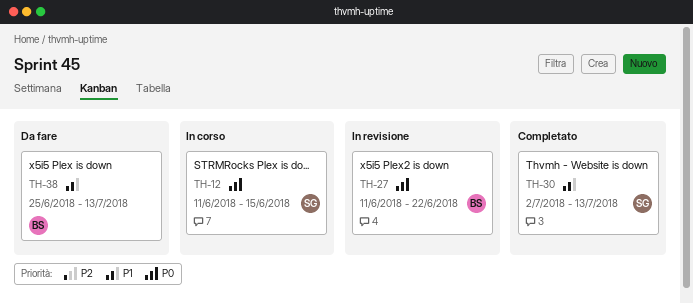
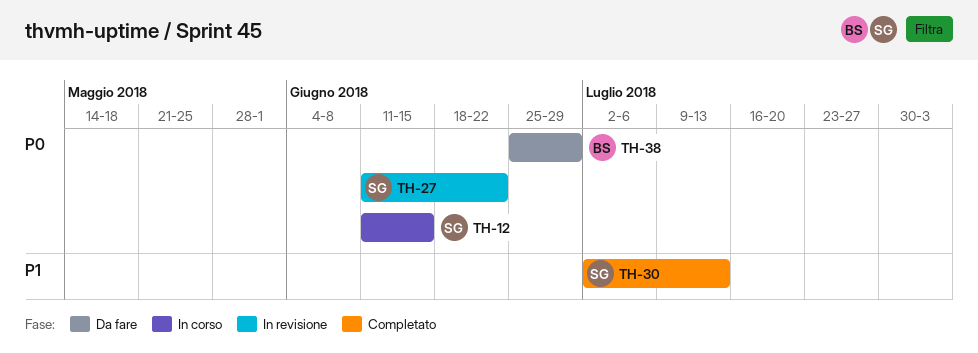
TH-27, owner: BS -> SG
TH-38, priority: P1 -> P0
TH-38, due: Jul 13 -> Jun 29

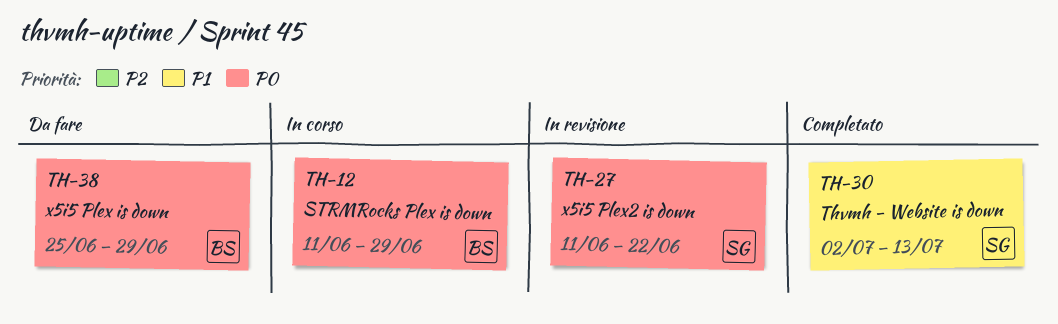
TH-12, owner: SG -> BS
TH-12, due: Jun 15 -> Jun 29

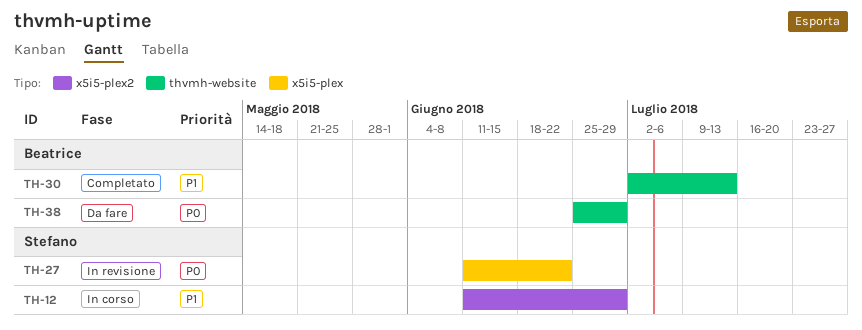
TH-12, owner: Beatrice -> Stefano
TH-12, priority: P0 -> P1
TH-30, owner: Stefano -> Beatrice

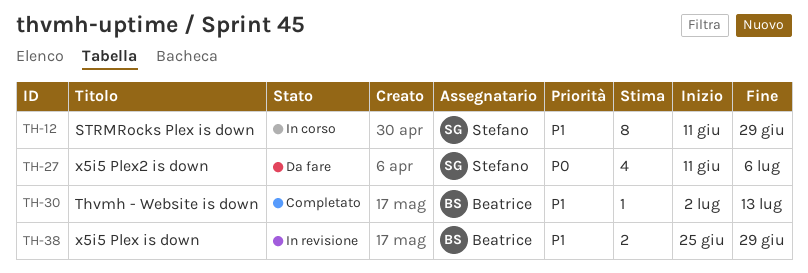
TH-27, status: In revisione -> Da fare
TH-27, due: Jun 22 -> Jul 6
TH-38, status: Da fare -> In revisione
TH-38, priority: P0 -> P1

